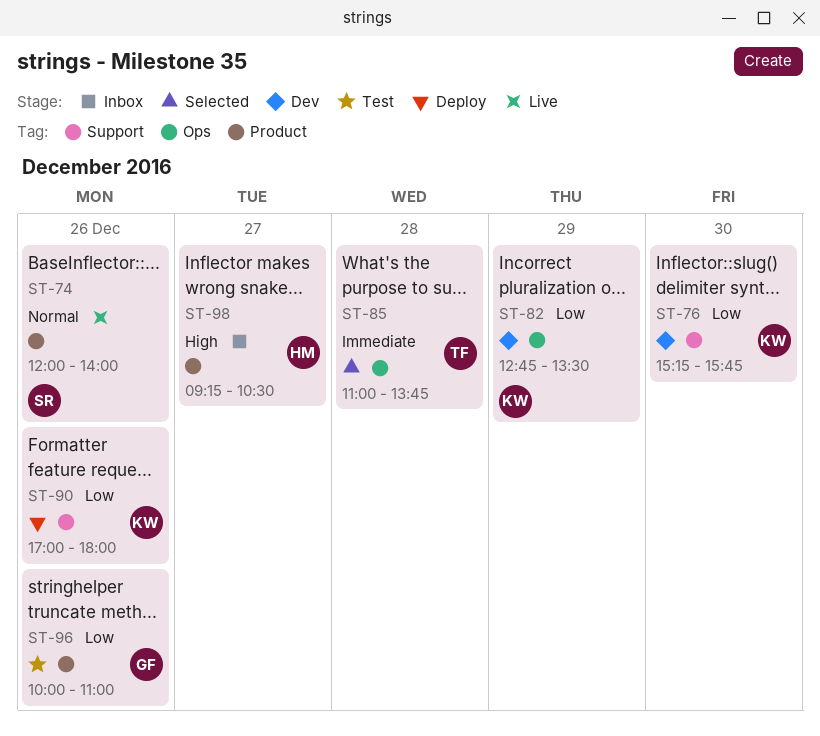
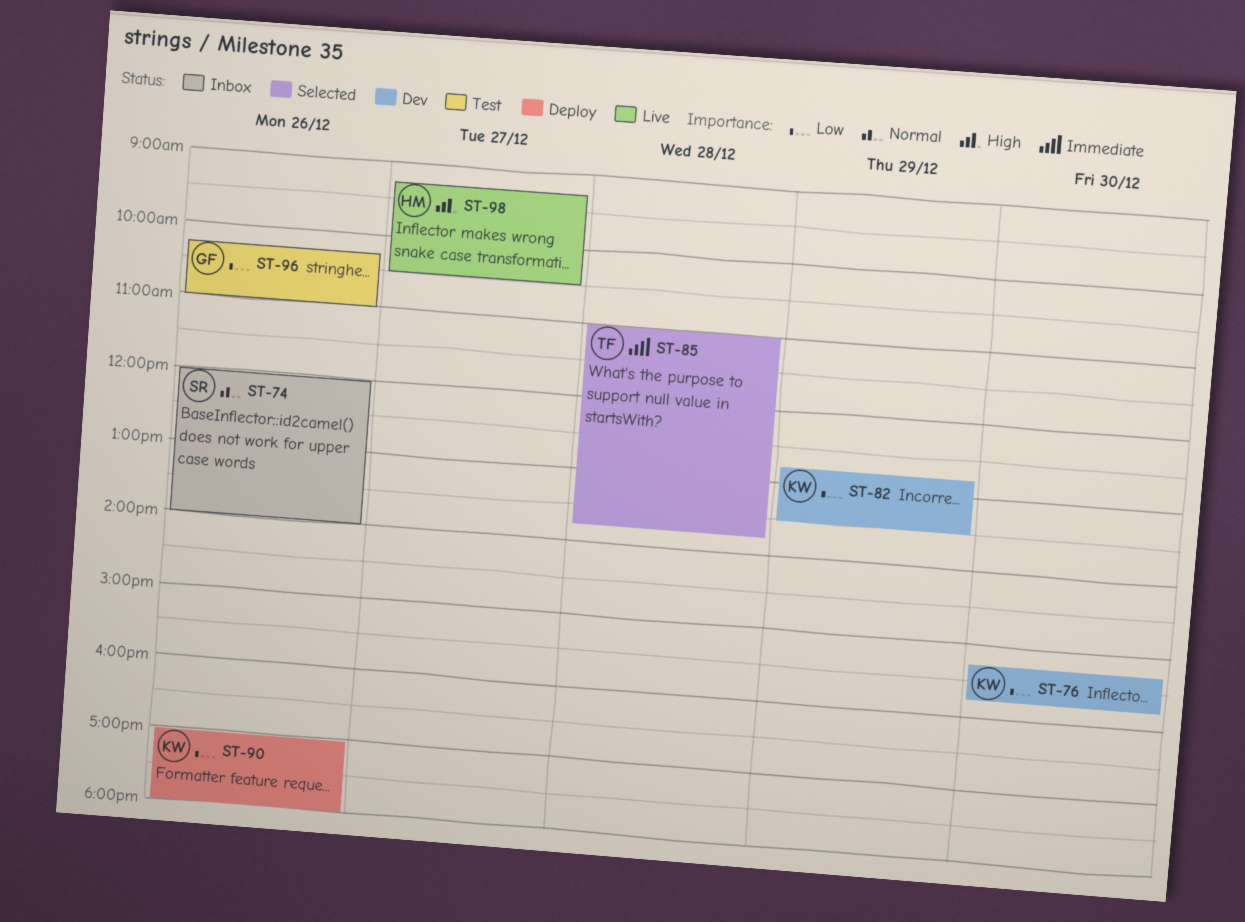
ST-74, status: Live -> Inbox
ST-96, begins: 10:00 -> 10:15
ST-98, status: Inbox -> Live

